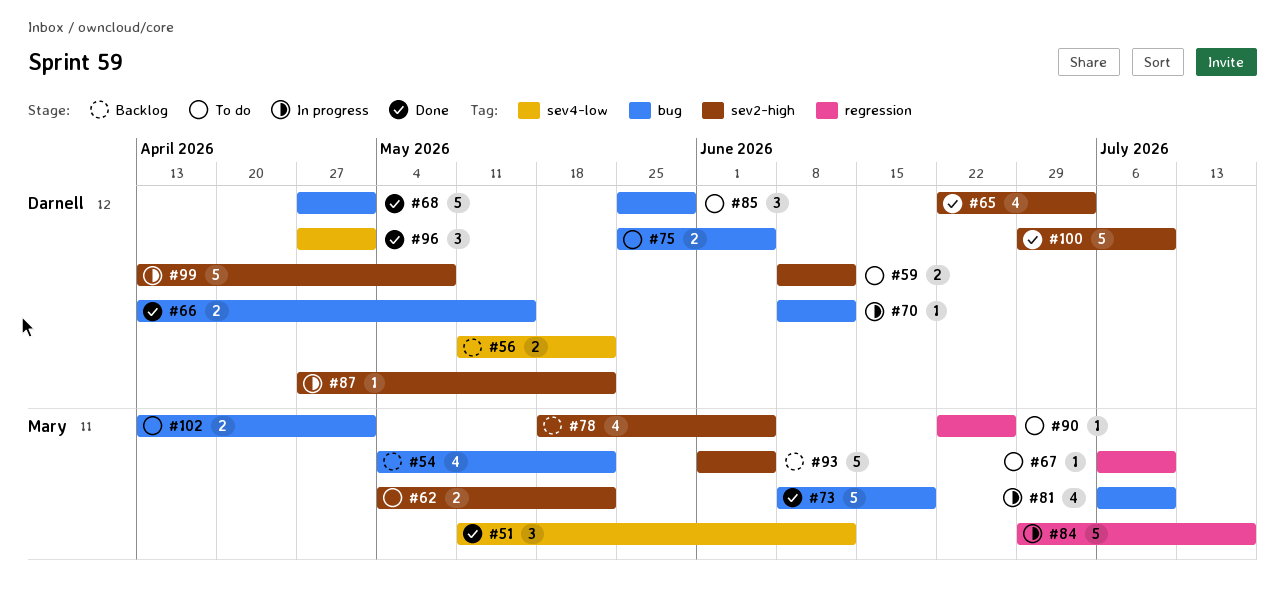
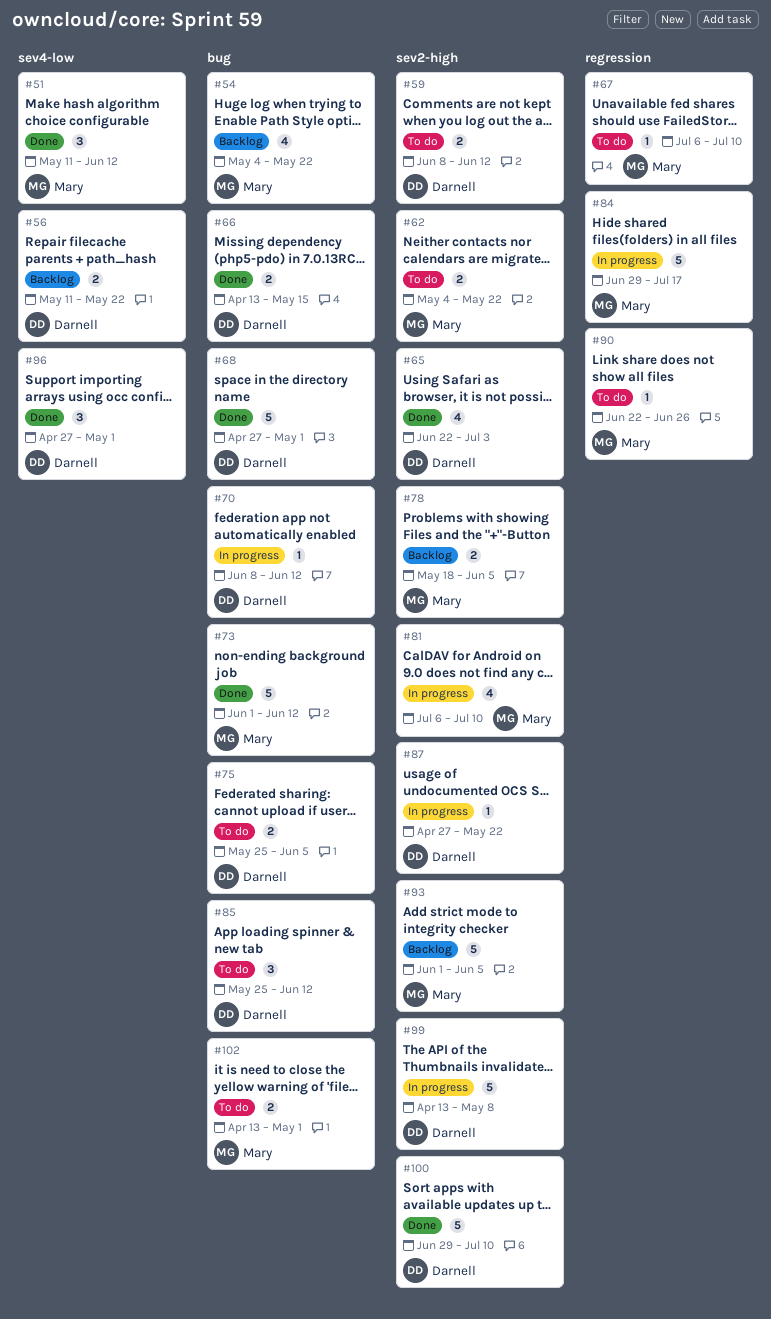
#73, start: Jun 8 -> Jun 1
#73, due: Jun 19 -> Jun 12
#78, estimate: 4 -> 2
#81, label: bug -> sev2-high
#85, due: May 29 -> Jun 12

